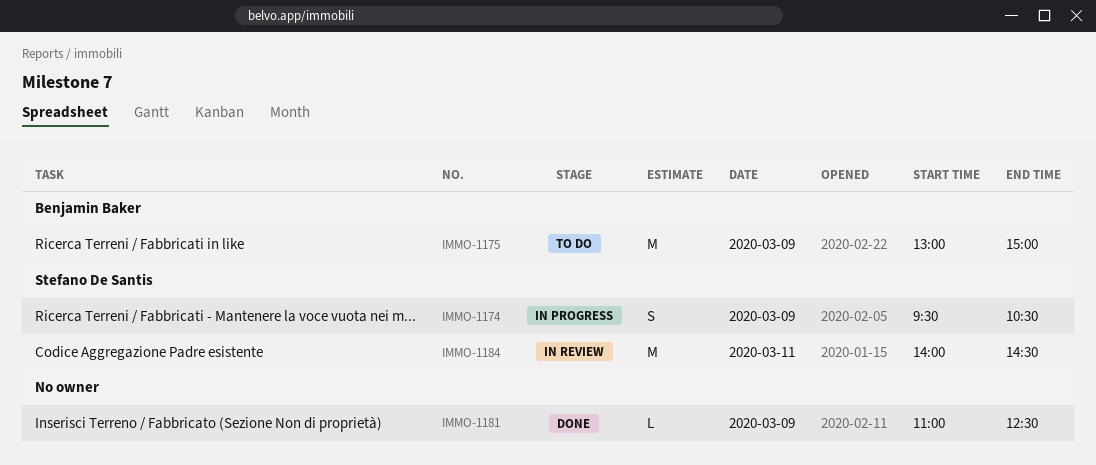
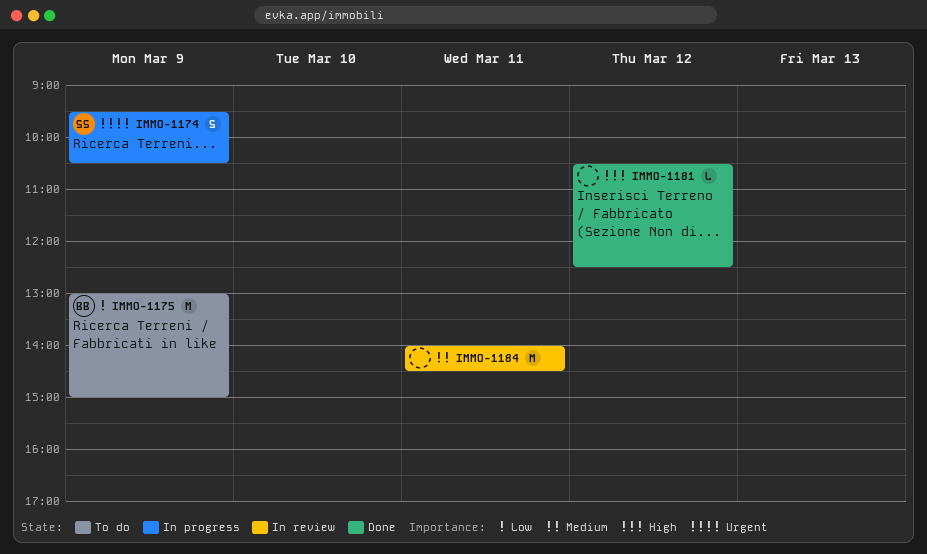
IMMO-1181, day: Mar 9 -> Mar 12
IMMO-1181, begins: 11:00 -> 10:30
IMMO-1184, owner: Stefano De Santis -> none

